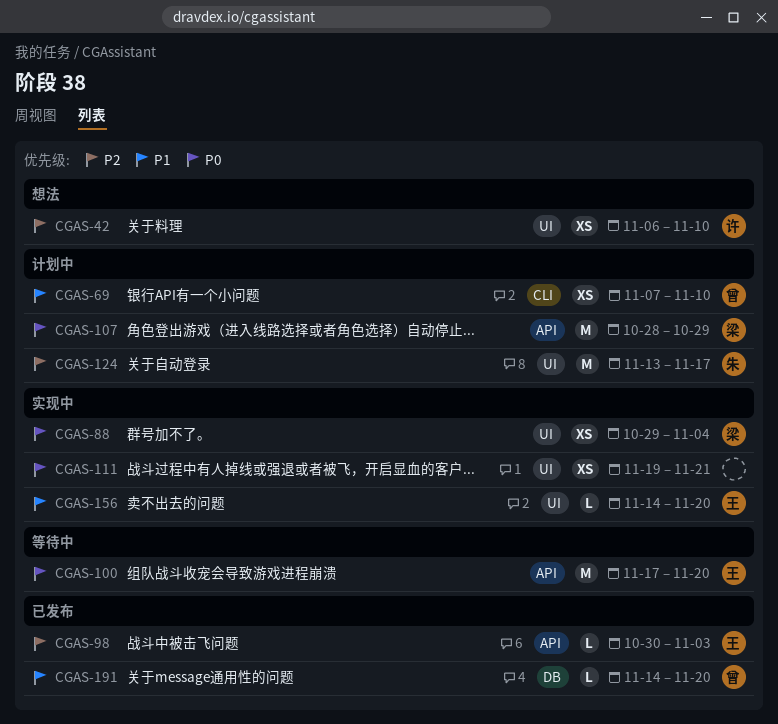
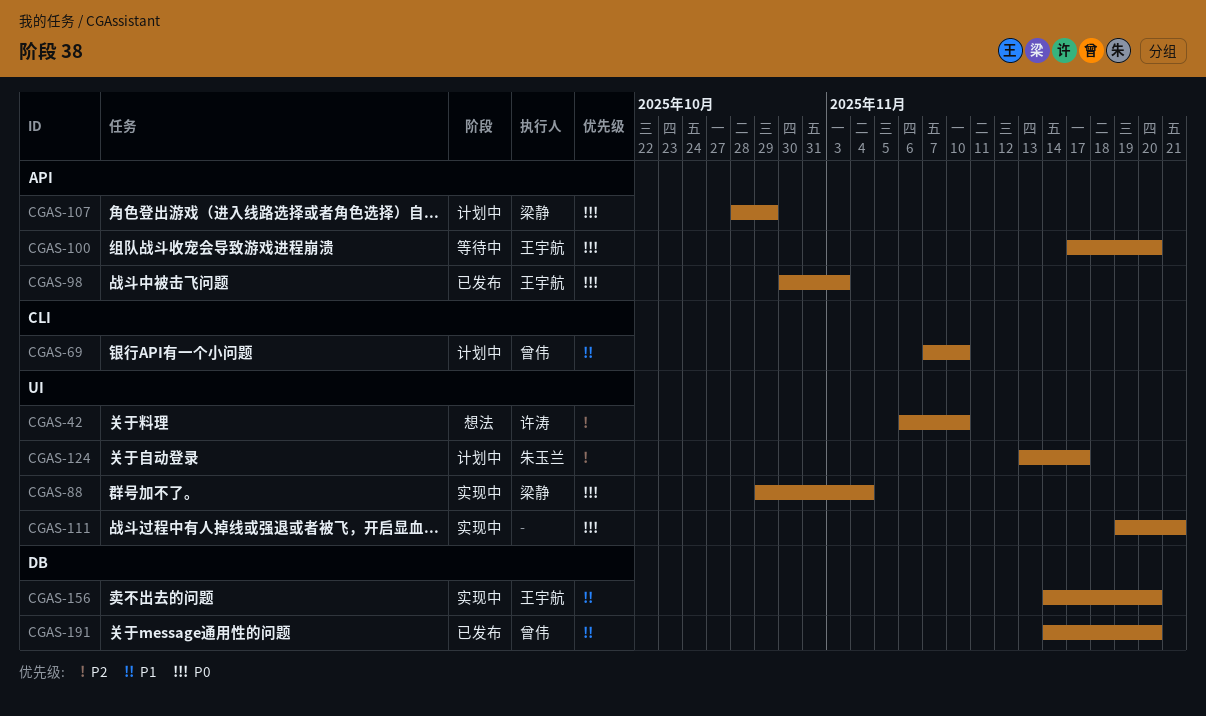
CGAS-98, priority: P2 -> P0
CGAS-156, label: UI -> DB

